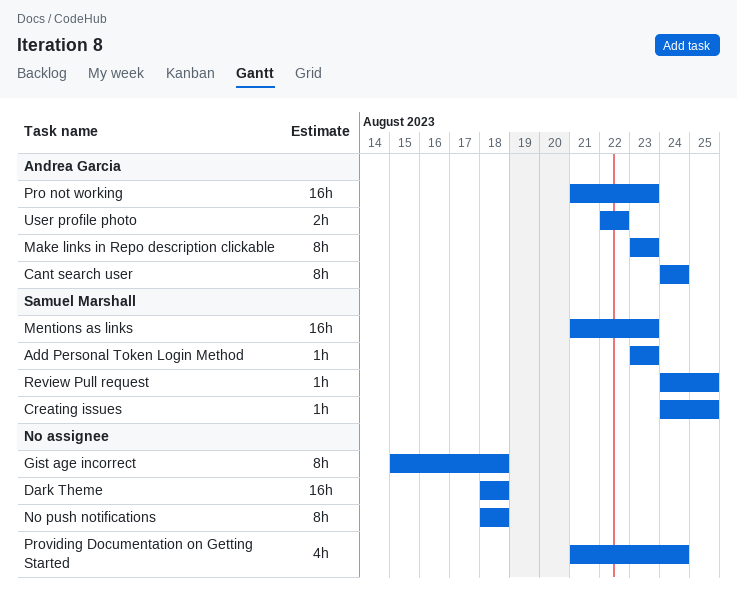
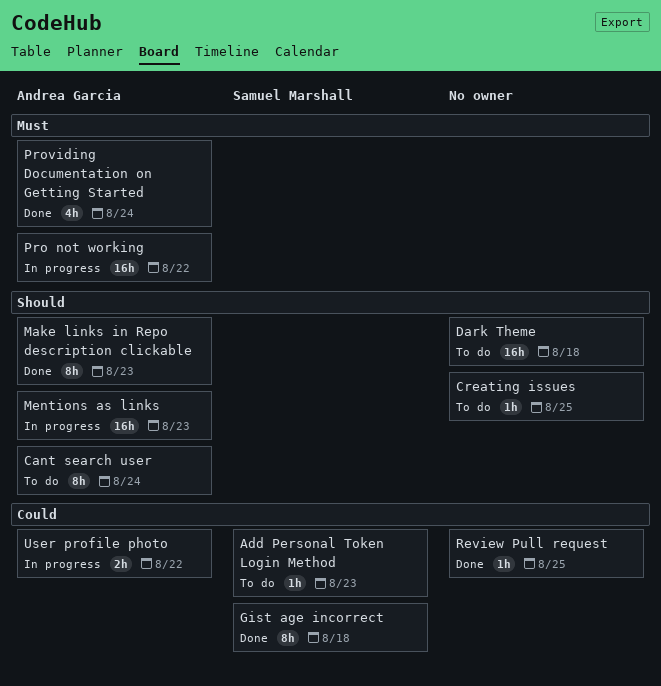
Creating issues, owner: Samuel Marshall -> none
Gist age incorrect, owner: none -> Samuel Marshall
Mentions as links, owner: Samuel Marshall -> Andrea Garcia
No push notifications: present -> none
Pro not working, due: Aug 23 -> Aug 22
Providing Documentation on Getting Started, owner: none -> Andrea Garcia
Review Pull request, owner: Samuel Marshall -> none

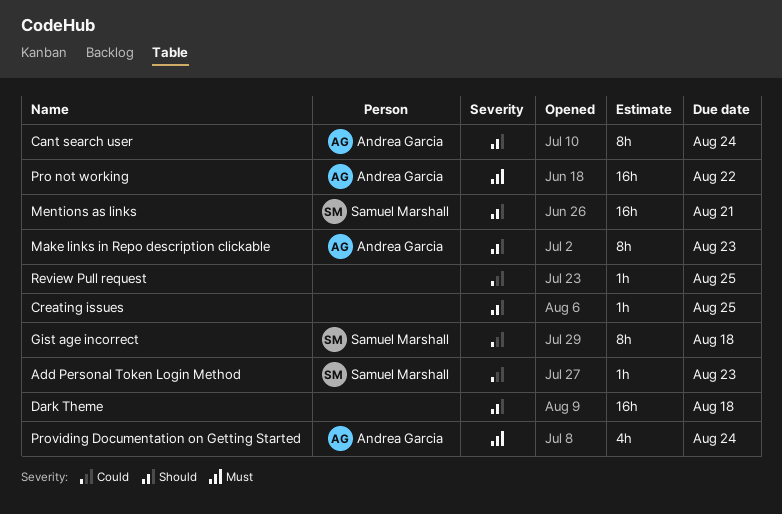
Mentions as links, owner: Andrea Garcia -> Samuel Marshall
Mentions as links, due: Aug 23 -> Aug 21
User profile photo: present -> none

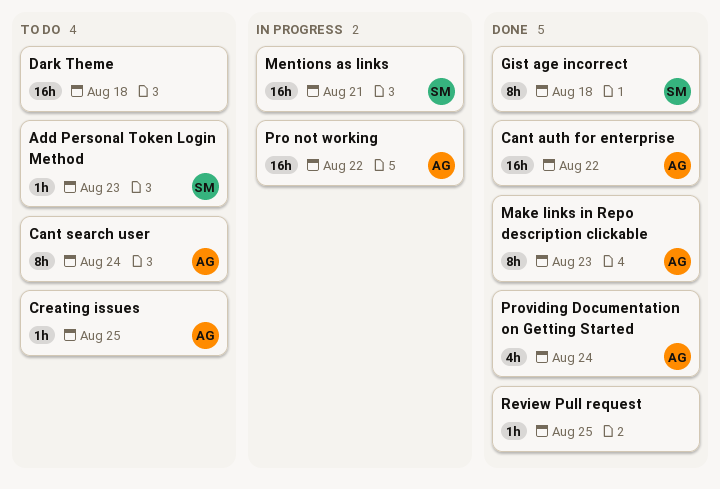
Cant auth for enterprise: none -> present
Creating issues, owner: none -> Andrea Garcia

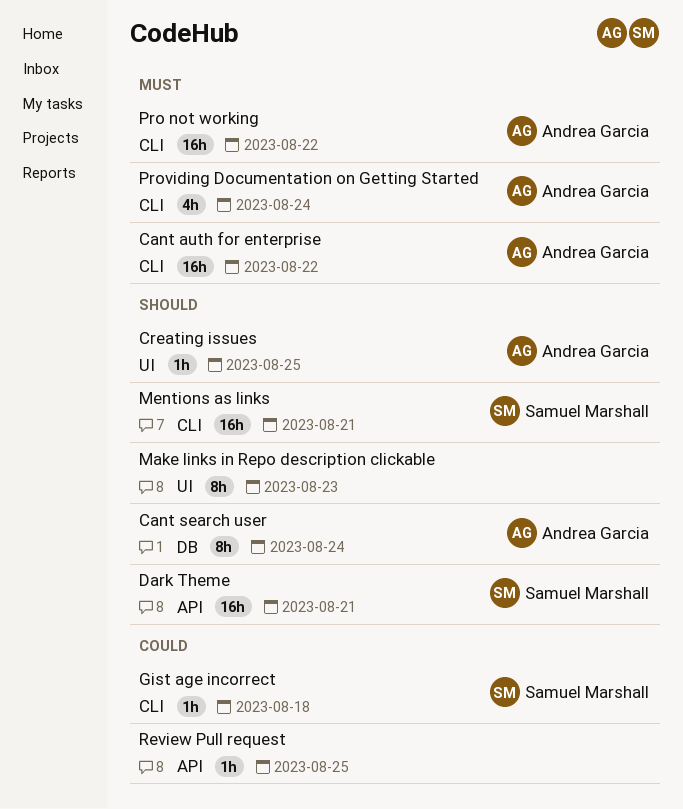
Add Personal Token Login Method: present -> none
Dark Theme, owner: none -> Samuel Marshall
Dark Theme, due: Aug 18 -> Aug 21
Gist age incorrect, estimate: 8h -> 1h
Make links in Repo description clickable, owner: Andrea Garcia -> none

